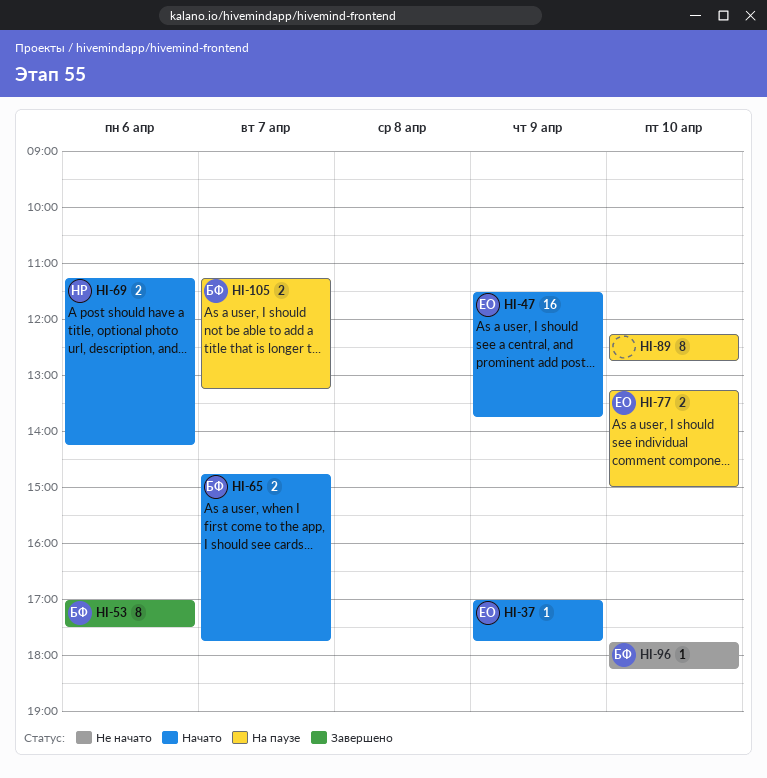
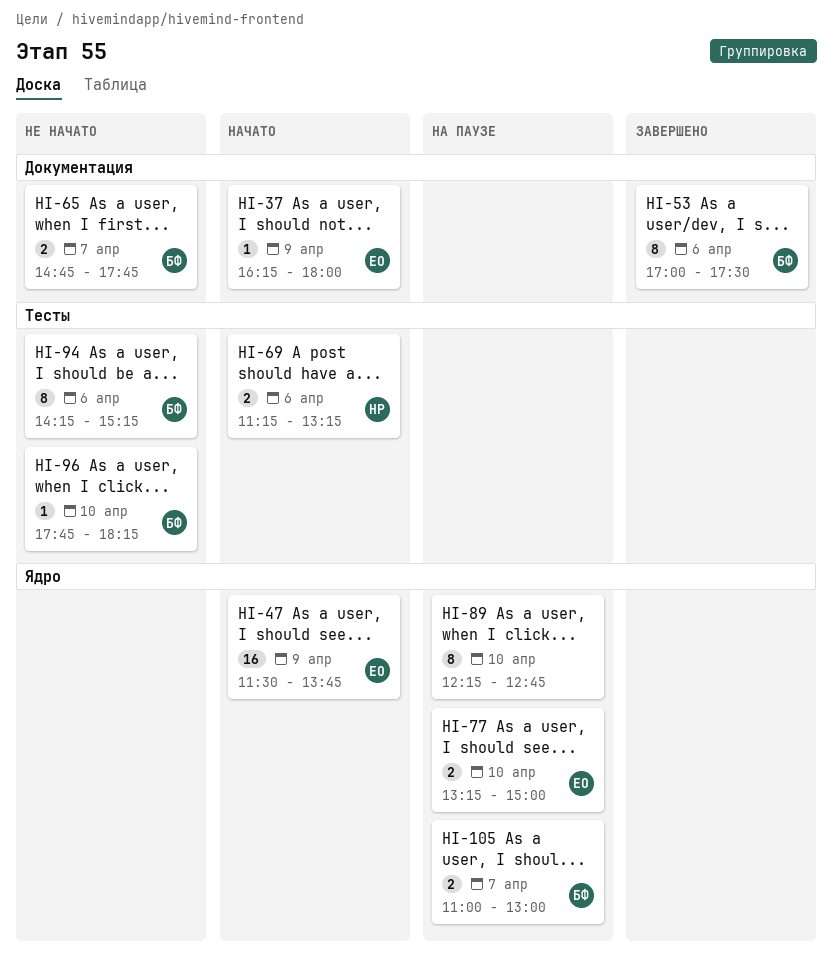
HI-37, begins: 17:00 -> 16:15
HI-37, ends: 17:45 -> 18:00
HI-65, status: Начато -> Не начато
HI-69, ends: 14:15 -> 13:15
HI-94: none -> present
HI-105, begins: 11:15 -> 11:00
HI-105, ends: 13:15 -> 13:00

